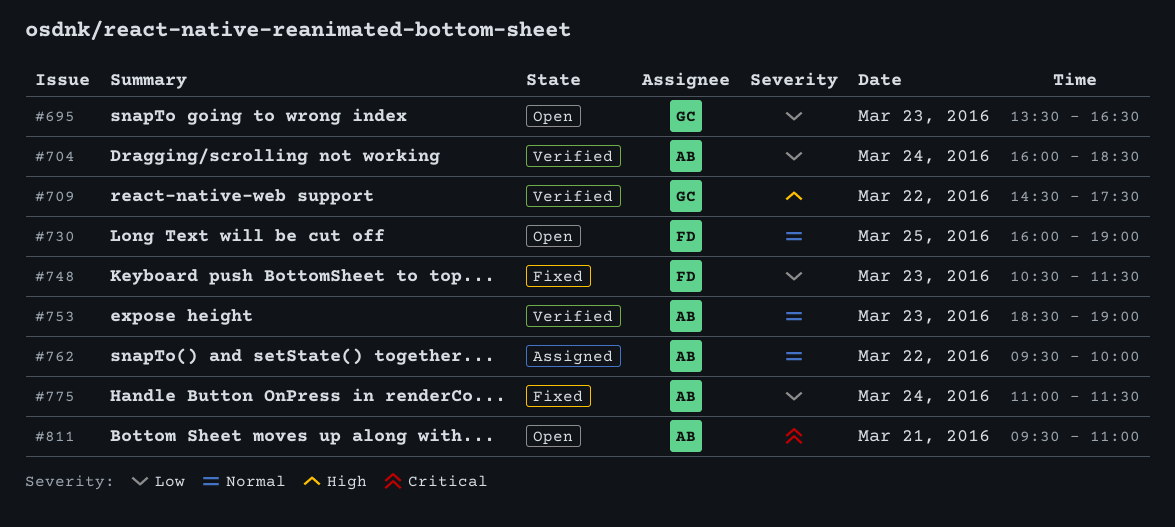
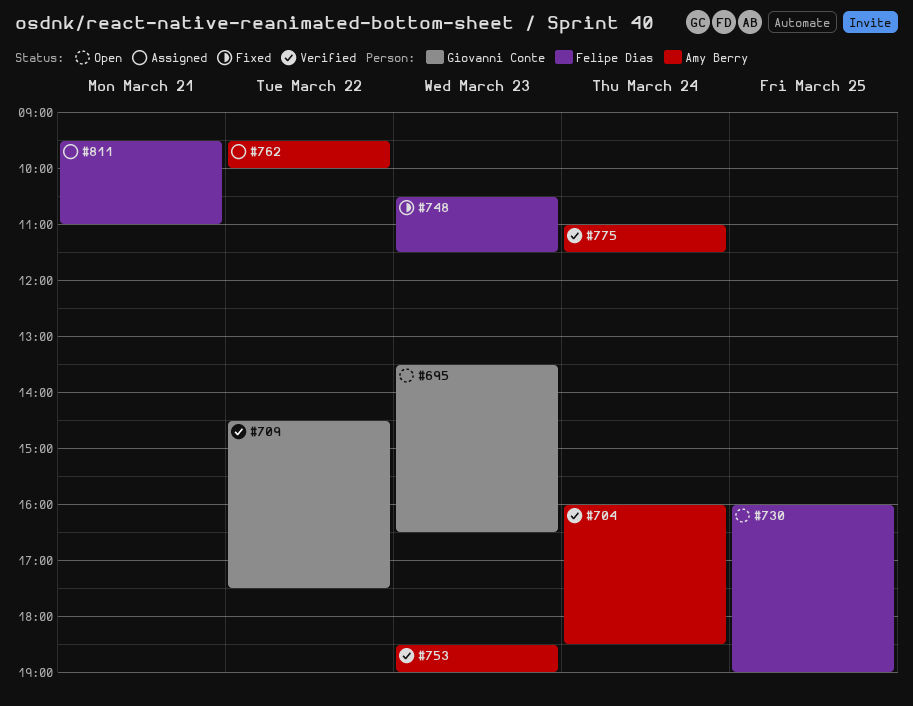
#775, status: Fixed -> Verified
#811, status: Open -> Assigned
#811, owner: Amy Berry -> Felipe Dias

